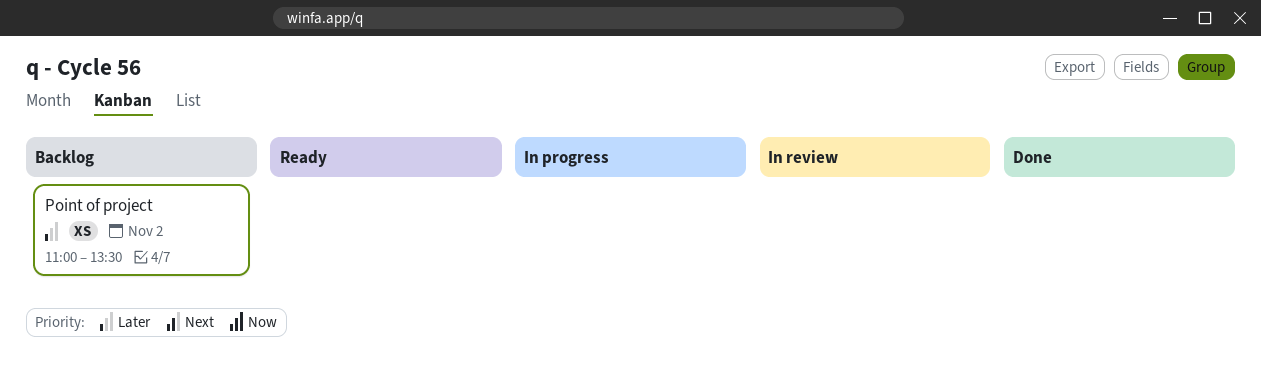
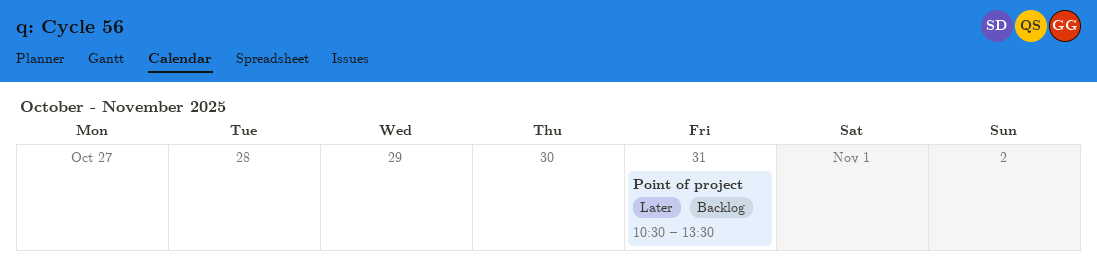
Point of project, day: Nov 2 -> Oct 31
Point of project, begins: 11:00 -> 10:30

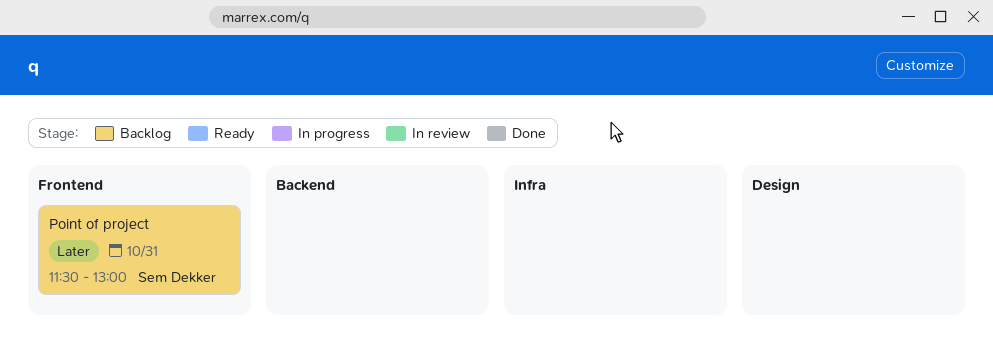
Point of project, begins: 10:30 -> 11:30
Point of project, ends: 13:30 -> 13:00

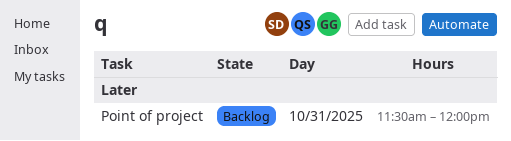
Point of project, ends: 13:00 -> 12:00

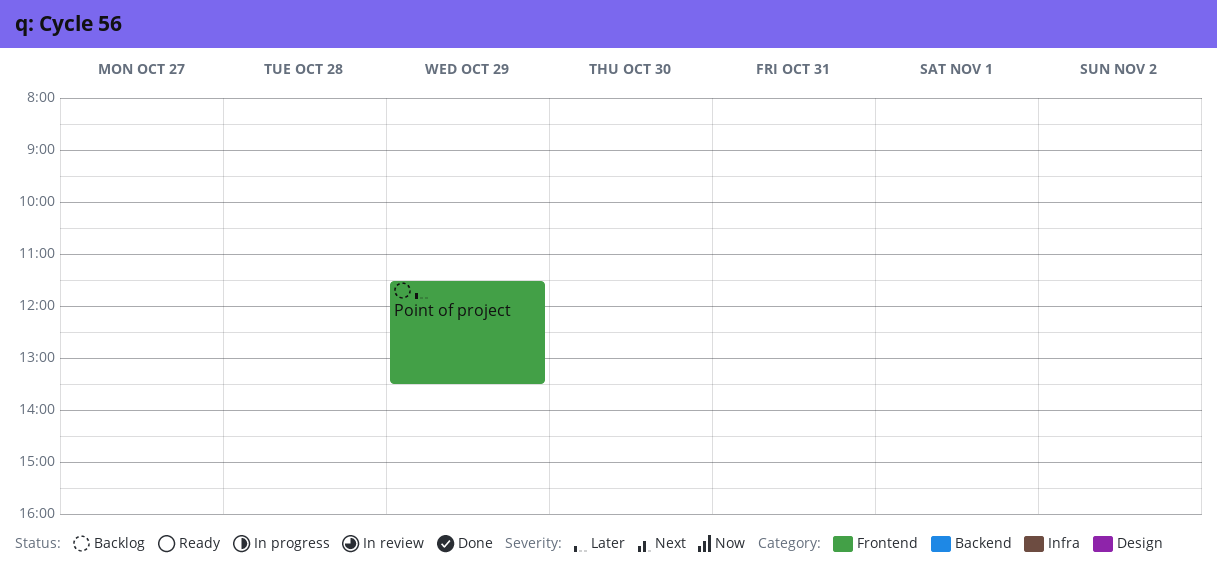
Point of project, day: Oct 31 -> Oct 29
Point of project, ends: 12:00 -> 13:30

